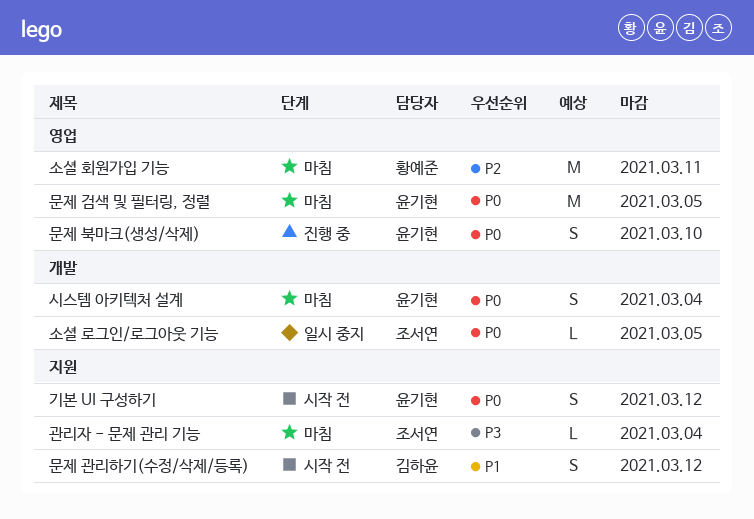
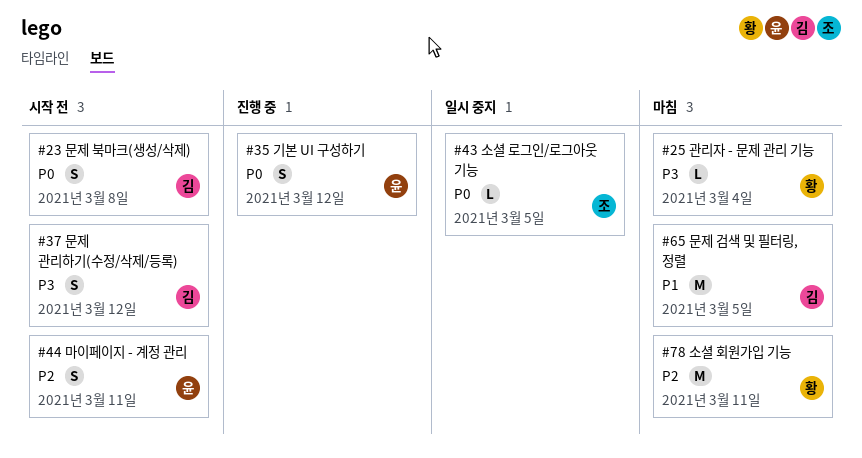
관리자 - 문제 관리 기능, owner: 조서연 -> 황예준
기본 UI 구성하기, status: 시작 전 -> 진행 중
마이페이지 - 계정 관리: none -> present
문제 검색 및 필터링, 정렬, owner: 윤기현 -> 김하윤
문제 검색 및 필터링, 정렬, priority: P0 -> P1
문제 관리하기(수정/삭제/등록), priority: P1 -> P3
문제 북마크(생성/삭제), status: 진행 중 -> 시작 전
문제 북마크(생성/삭제), owner: 윤기현 -> 김하윤
문제 북마크(생성/삭제), due: Mar 10 -> Mar 8
시스템 아키텍처 설계: present -> none

